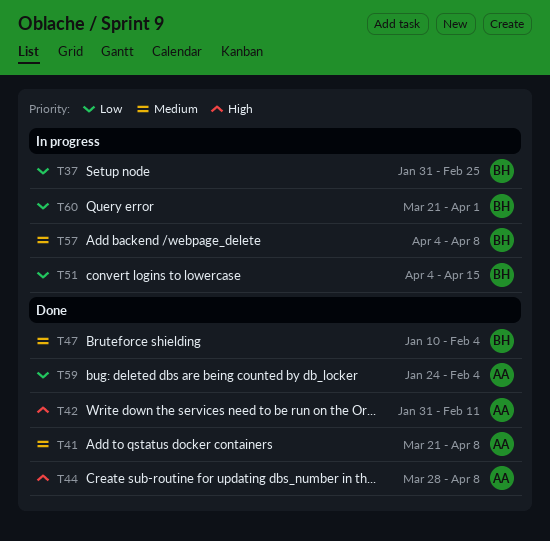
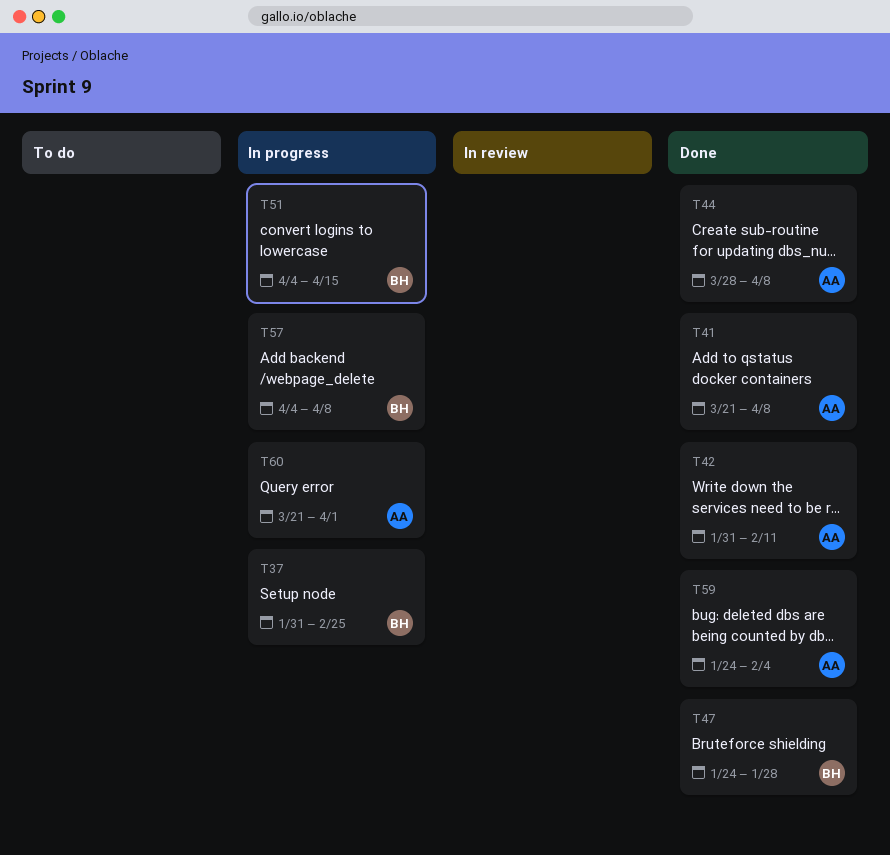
T47, start: Jan 10 -> Jan 24
T47, due: Feb 4 -> Jan 28
T60, owner: BH -> AA

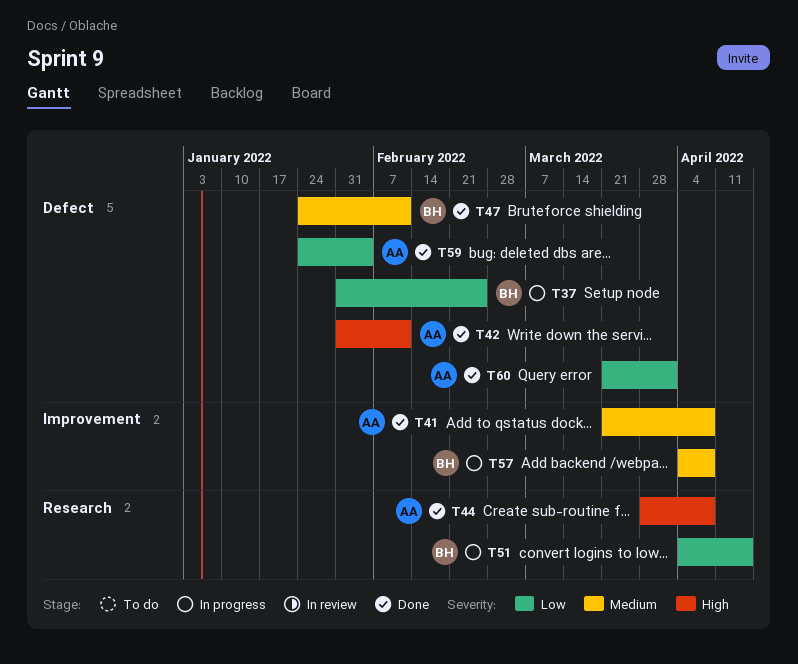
T47, due: Jan 28 -> Feb 11
T60, status: In progress -> Done

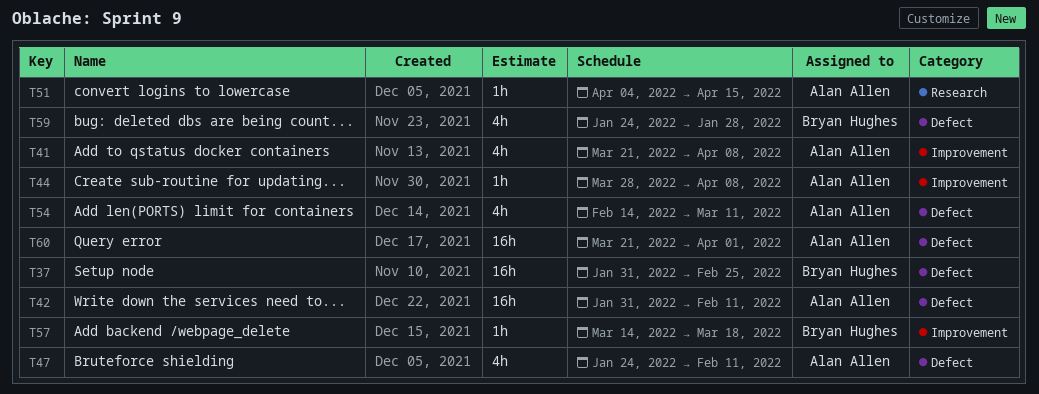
T44, label: Research -> Improvement
T47, owner: Bryan Hughes -> Alan Allen
T51, owner: Bryan Hughes -> Alan Allen
T54: none -> present
T57, start: Apr 4 -> Mar 14
T57, due: Apr 8 -> Mar 18
T59, owner: Alan Allen -> Bryan Hughes
T59, due: Feb 4 -> Jan 28

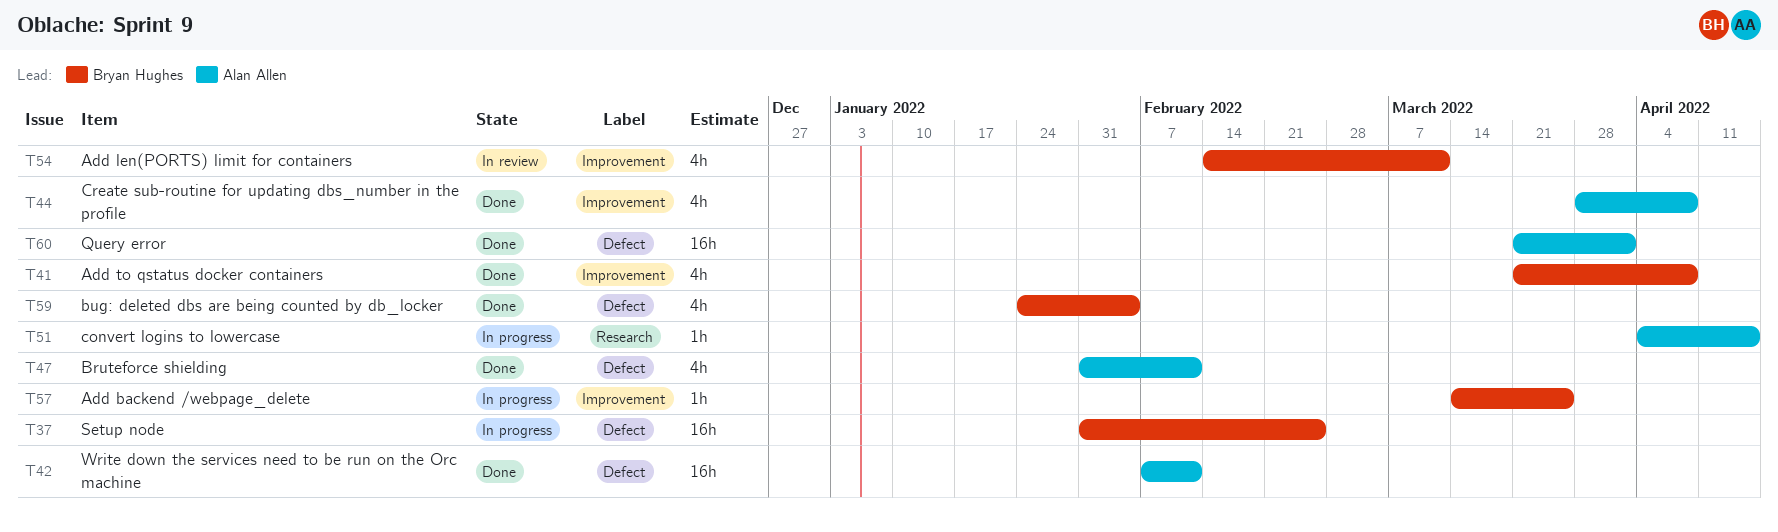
T41, owner: Alan Allen -> Bryan Hughes
T42, start: Jan 31 -> Feb 7
T44, estimate: 1h -> 4h
T47, start: Jan 24 -> Jan 31
T54, owner: Alan Allen -> Bryan Hughes
T54, label: Defect -> Improvement
T57, due: Mar 18 -> Mar 25
T59, due: Jan 28 -> Feb 4

